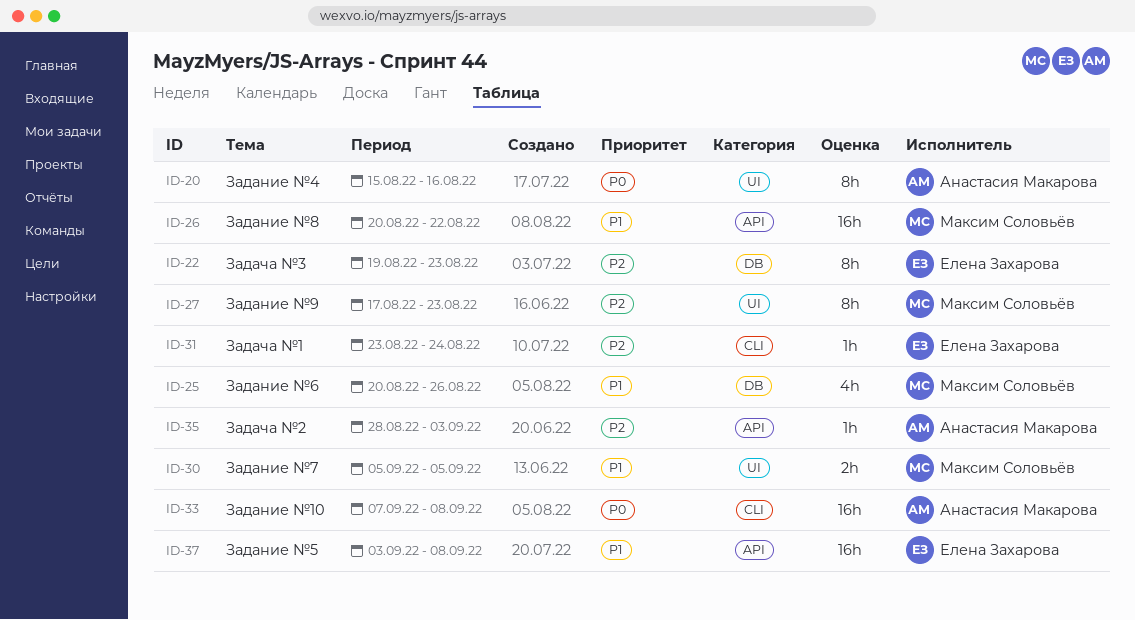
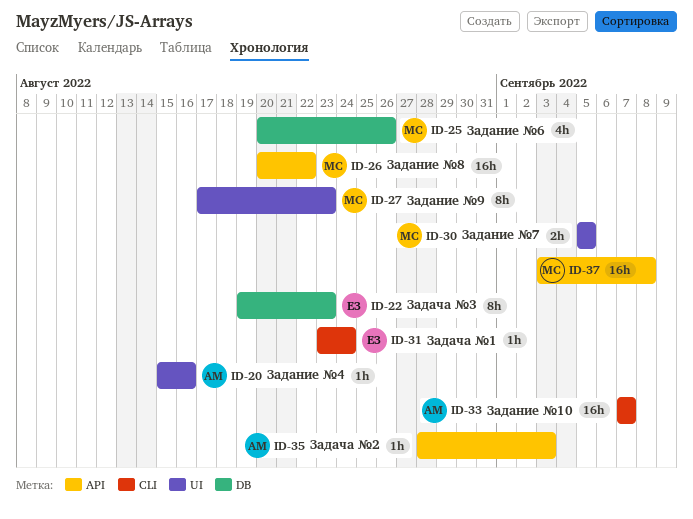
ID-20, estimate: 8h -> 1h
ID-33, due: Sep 8 -> Sep 7
ID-37, owner: Елена Захарова -> Максим Соловьёв

